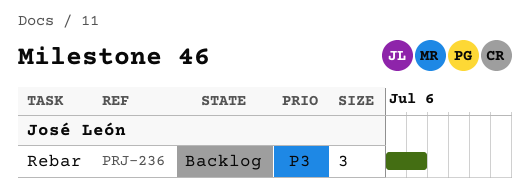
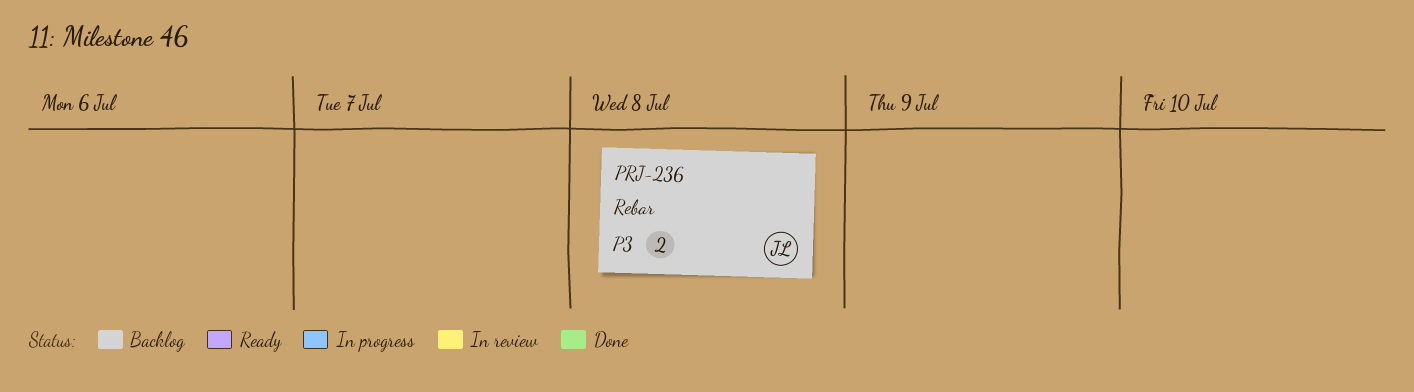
PRJ-236, estimate: 3 -> 2
PRJ-236, due: Jul 7 -> Jul 8

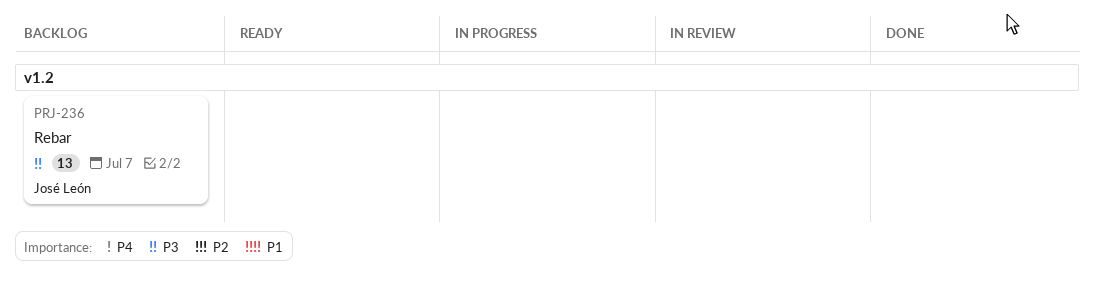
PRJ-236, estimate: 2 -> 13
PRJ-236, due: Jul 8 -> Jul 7

